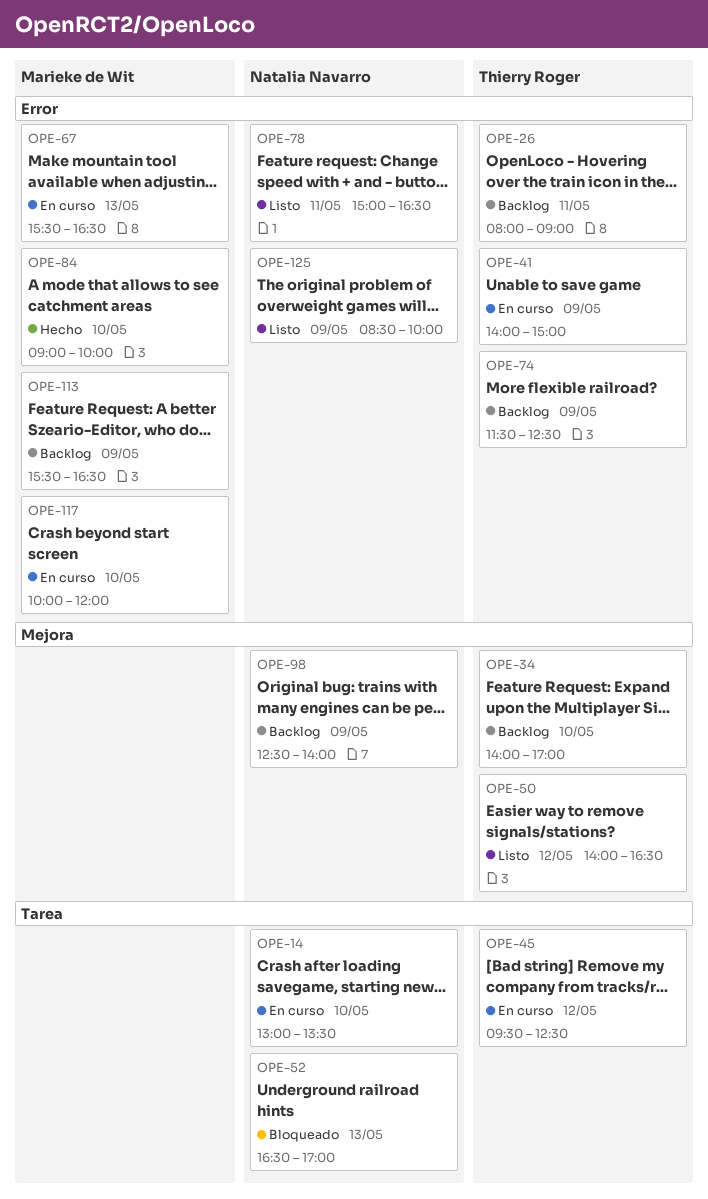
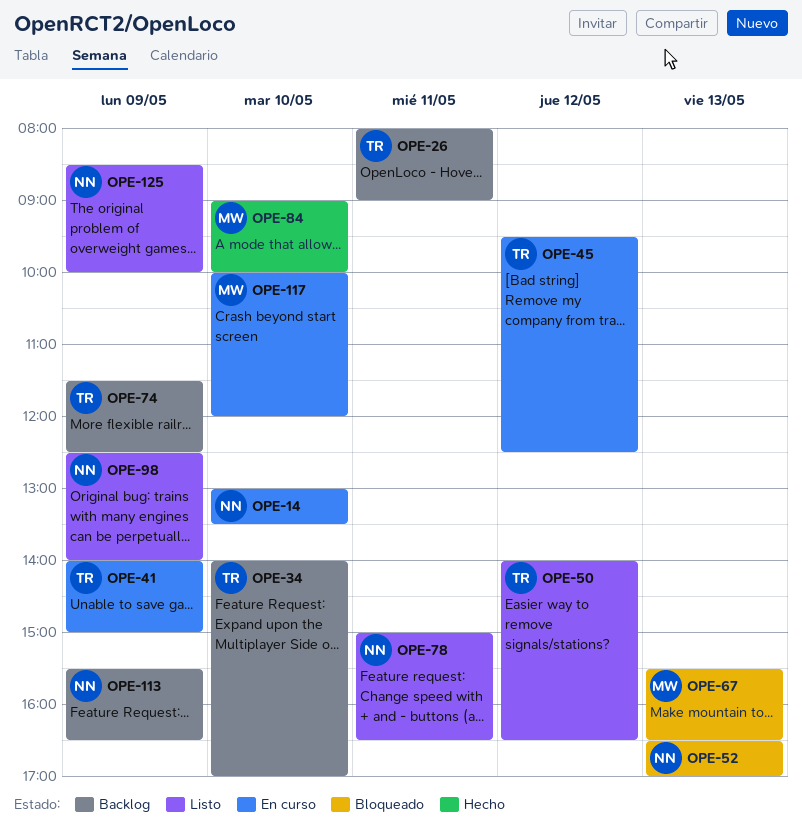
OPE-67, status: En curso -> Bloqueado
OPE-98, status: Backlog -> Listo
OPE-113, owner: Marieke de Wit -> Natalia Navarro

